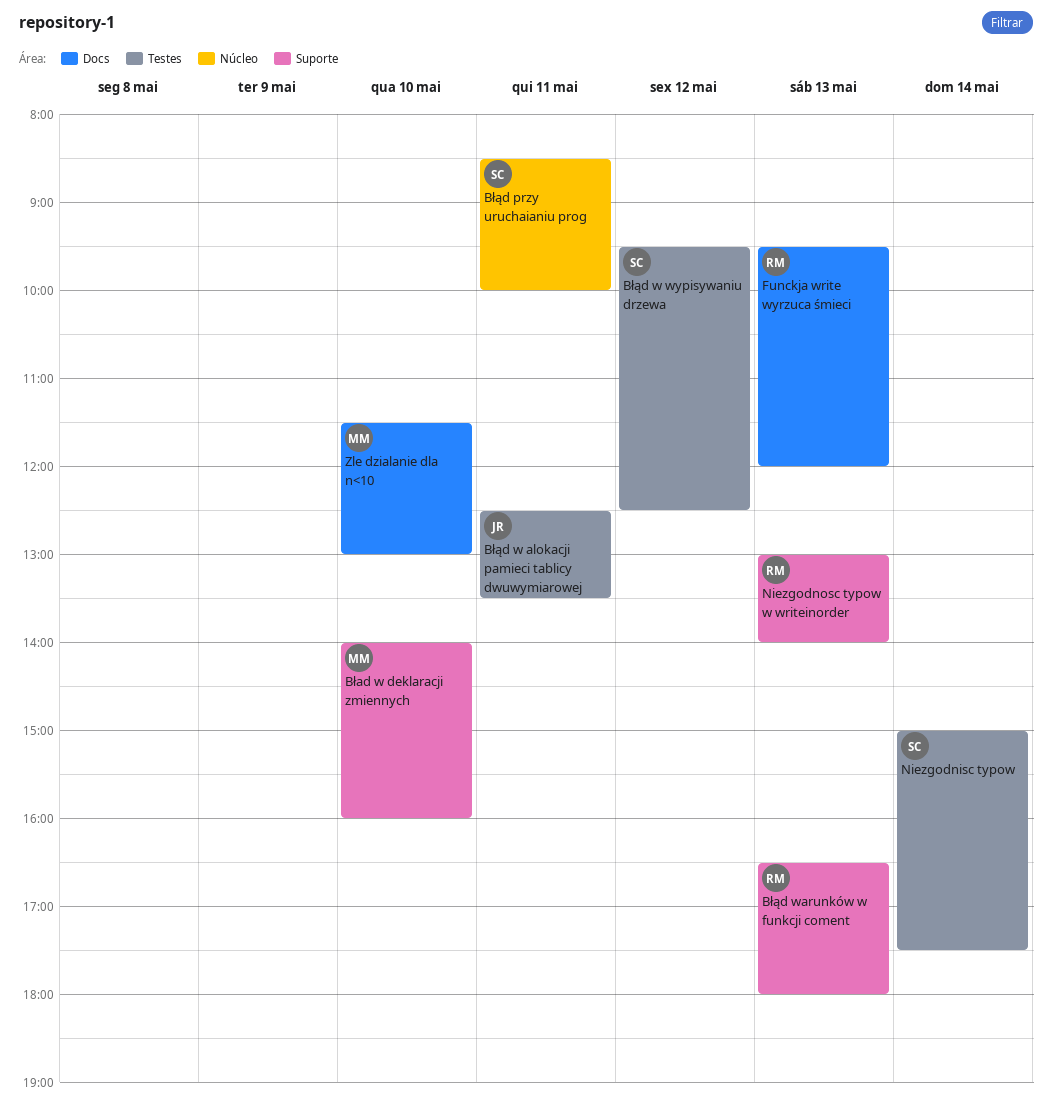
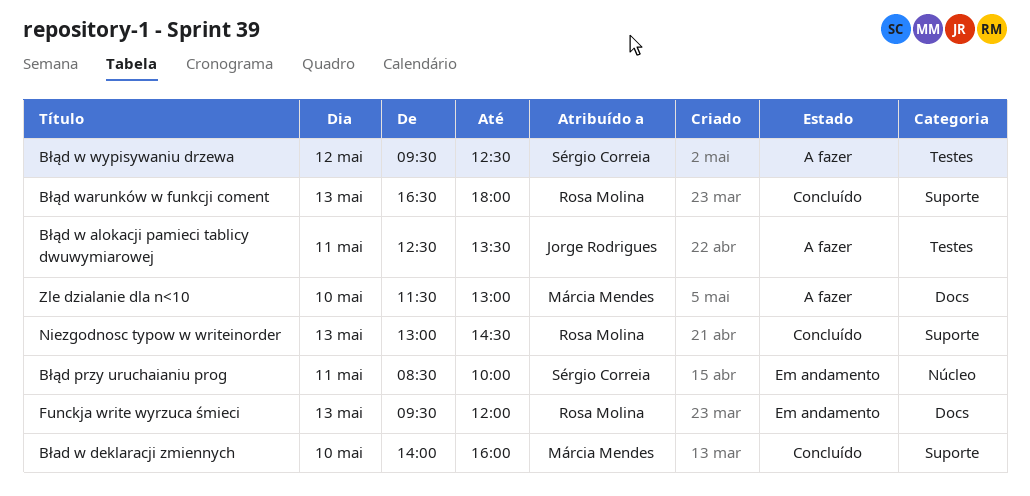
Niezgodnisc typow: present -> none
Niezgodnosc typow w writeinorder, ends: 14:00 -> 14:30

